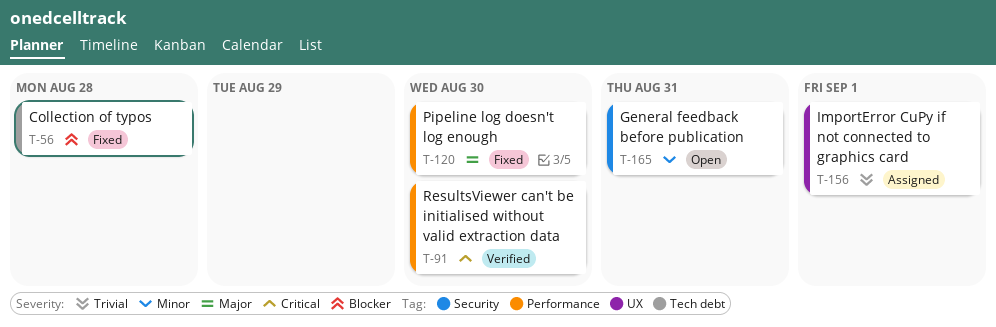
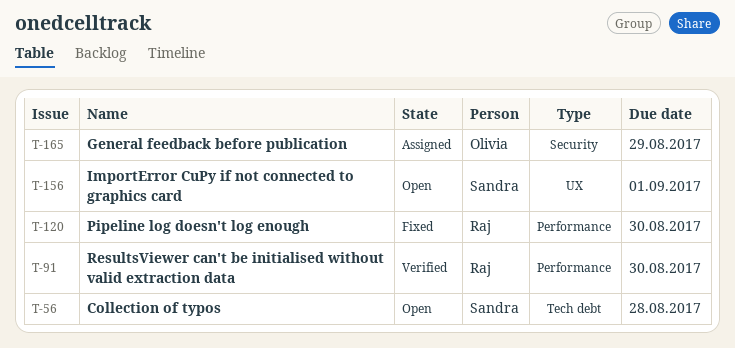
T-56, status: Fixed -> Open
T-156, status: Assigned -> Open
T-165, status: Open -> Assigned
T-165, due: Aug 31 -> Aug 29

